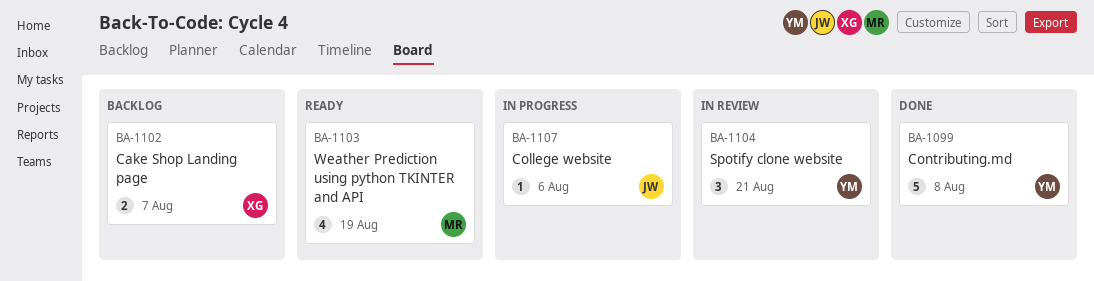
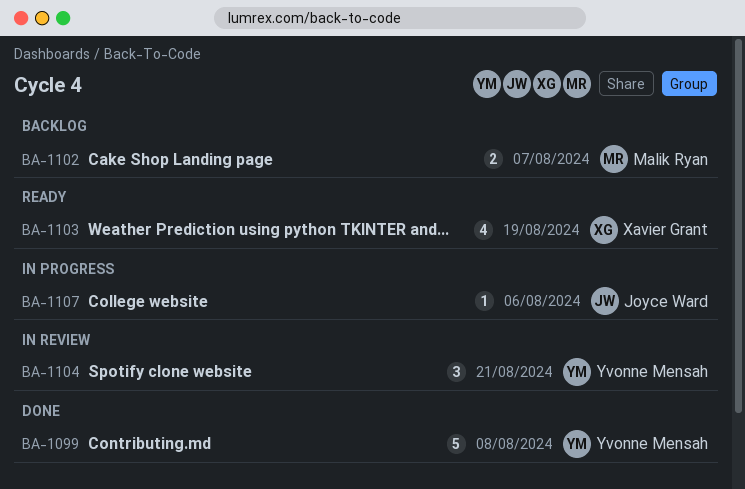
BA-1102, owner: Xavier Grant -> Malik Ryan
BA-1103, owner: Malik Ryan -> Xavier Grant

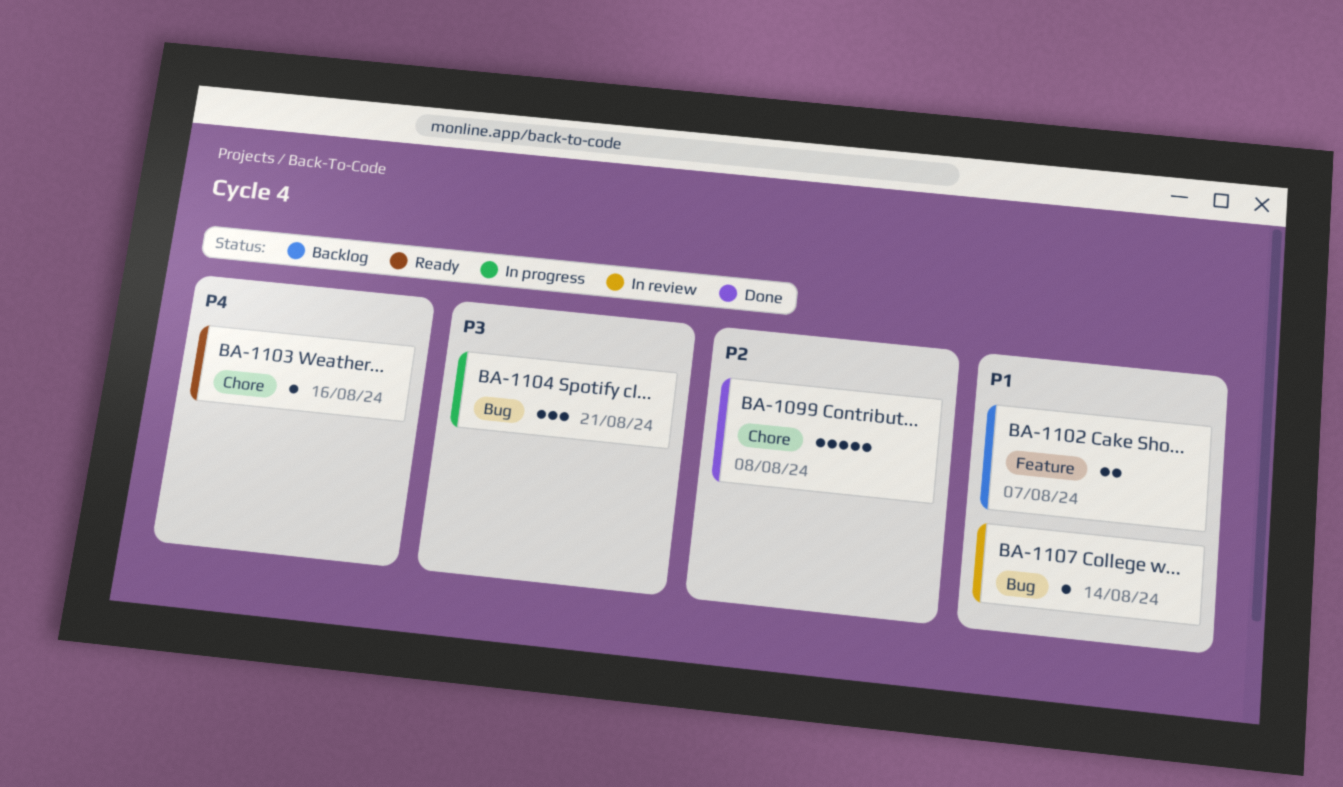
BA-1103, estimate: 4 -> 1
BA-1103, due: Aug 19 -> Aug 16
BA-1104, status: In review -> In progress
BA-1107, status: In progress -> In review
BA-1107, due: Aug 6 -> Aug 14

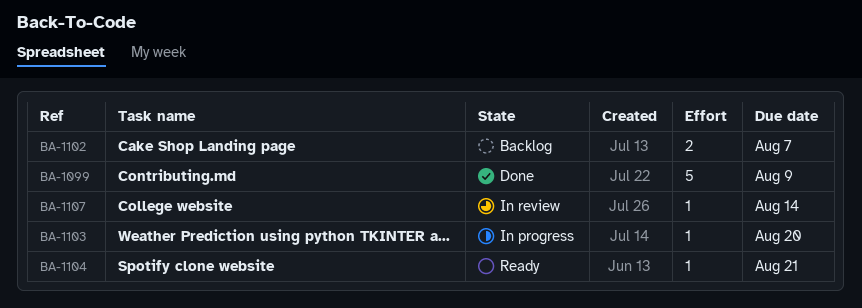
BA-1099, due: Aug 8 -> Aug 9
BA-1103, status: Ready -> In progress
BA-1103, due: Aug 16 -> Aug 20
BA-1104, status: In progress -> Ready
BA-1104, estimate: 3 -> 1

